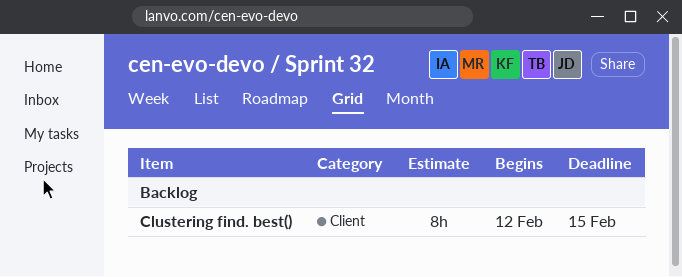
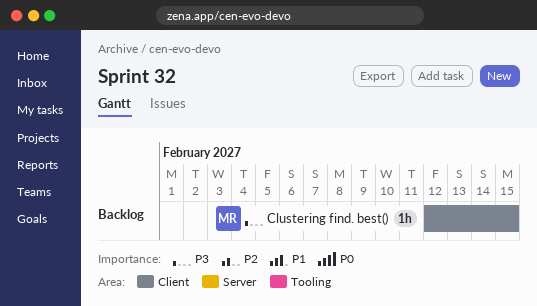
Clustering find. best(), estimate: 8h -> 1h

